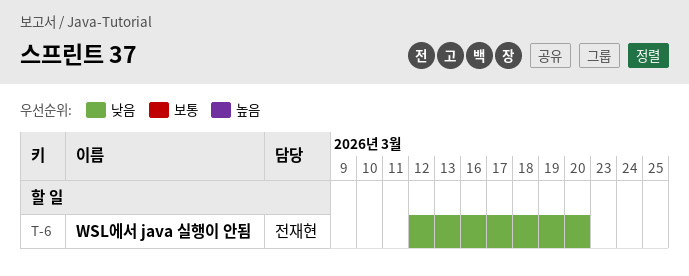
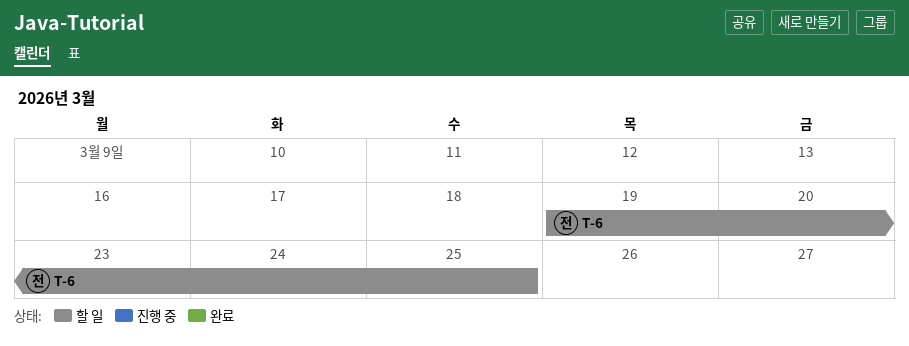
T-6, start: Mar 12 -> Mar 19
T-6, due: Mar 20 -> Mar 25

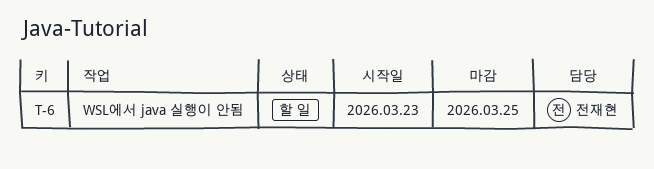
T-6, start: Mar 19 -> Mar 23

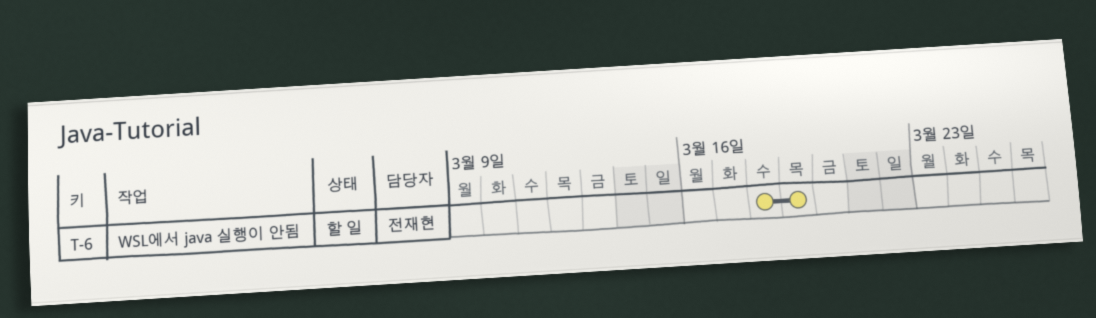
T-6, start: Mar 23 -> Mar 18
T-6, due: Mar 25 -> Mar 19

